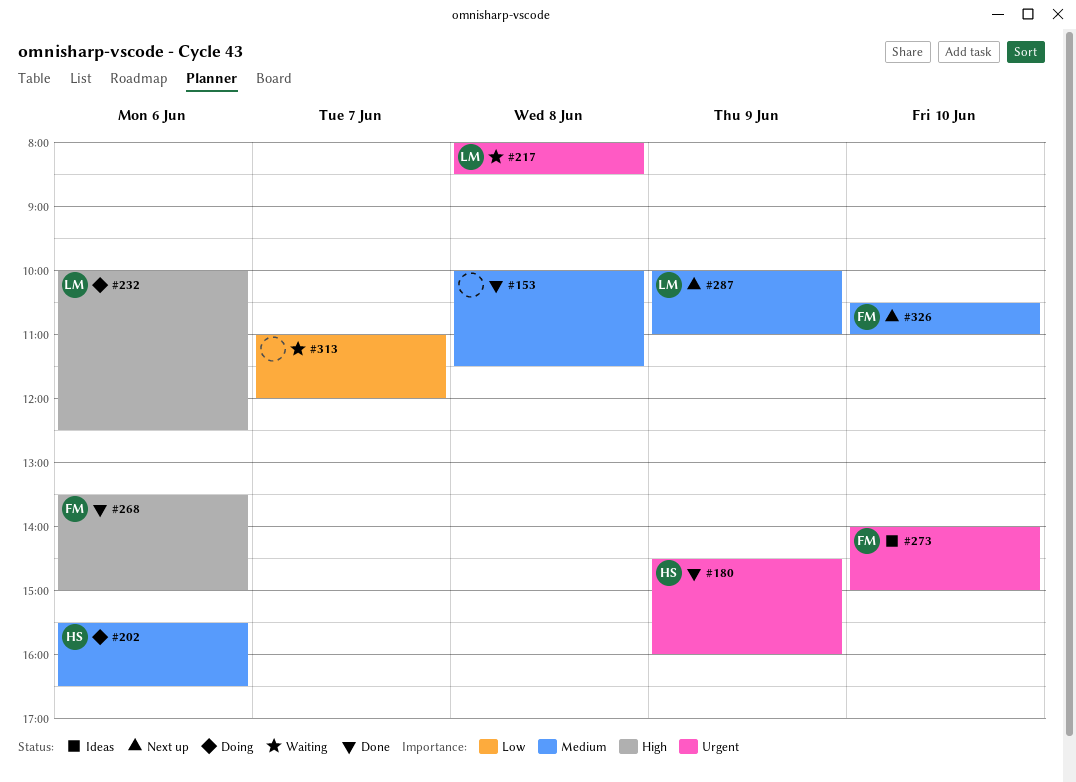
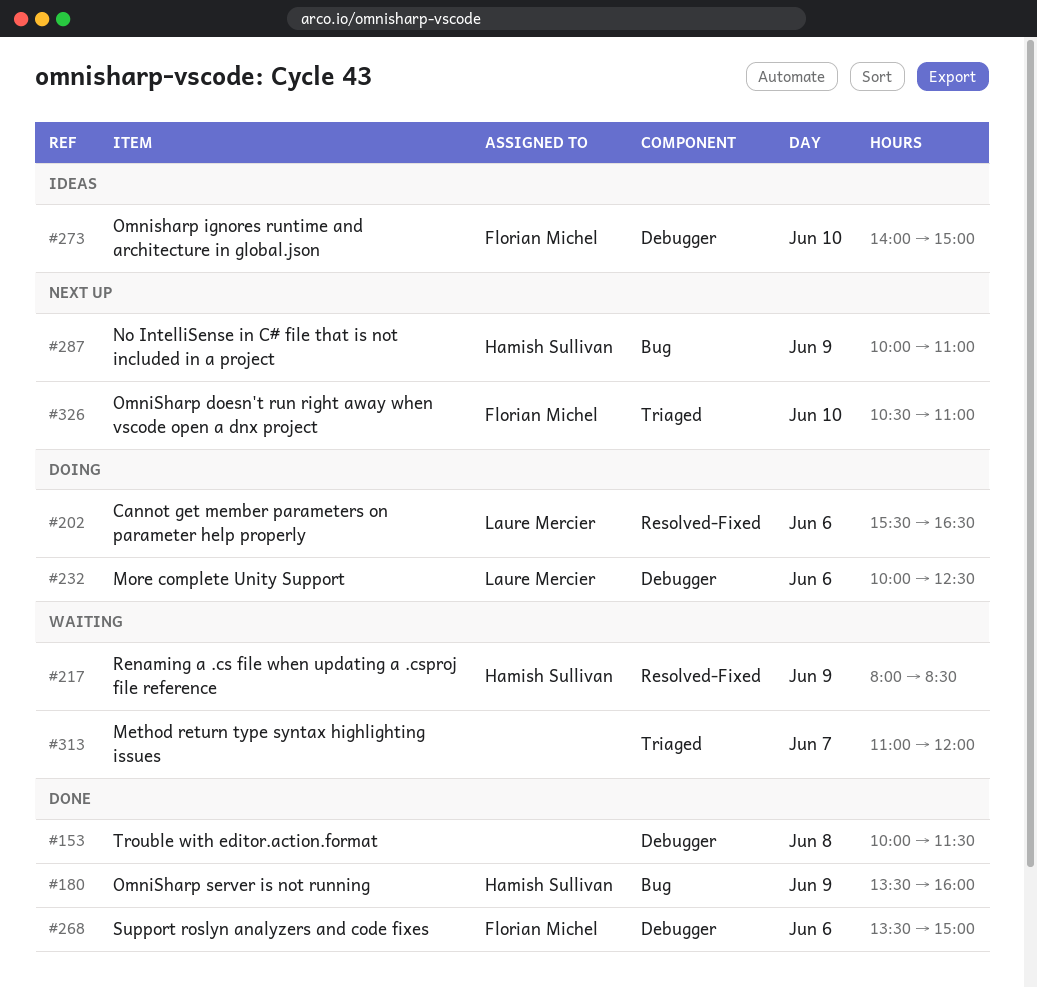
#180, begins: 14:30 -> 13:30
#202, owner: Hamish Sullivan -> Laure Mercier
#217, owner: Laure Mercier -> Hamish Sullivan
#217, day: Jun 8 -> Jun 9
#287, owner: Laure Mercier -> Hamish Sullivan

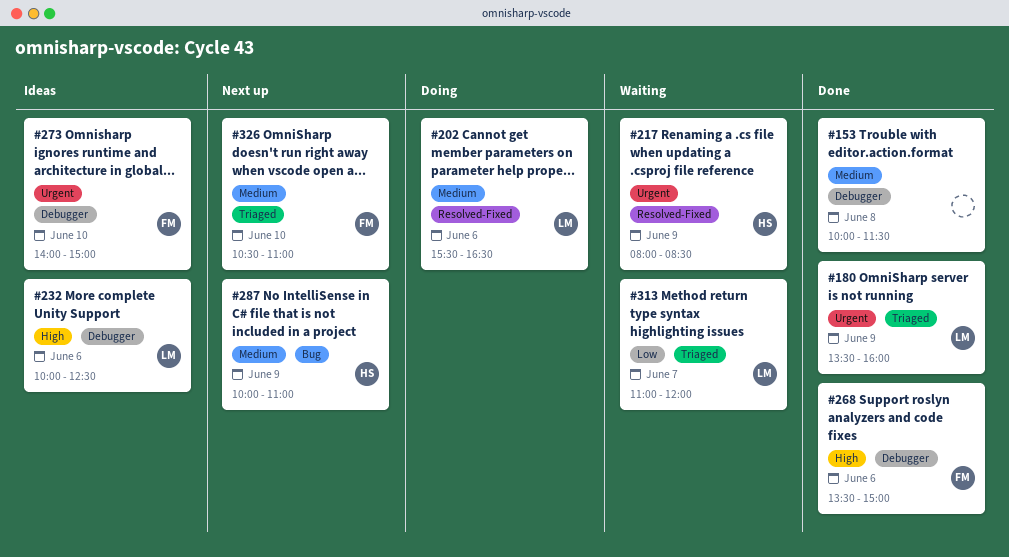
#180, owner: Hamish Sullivan -> Laure Mercier
#180, label: Bug -> Triaged
#232, status: Doing -> Ideas
#313, owner: none -> Laure Mercier

